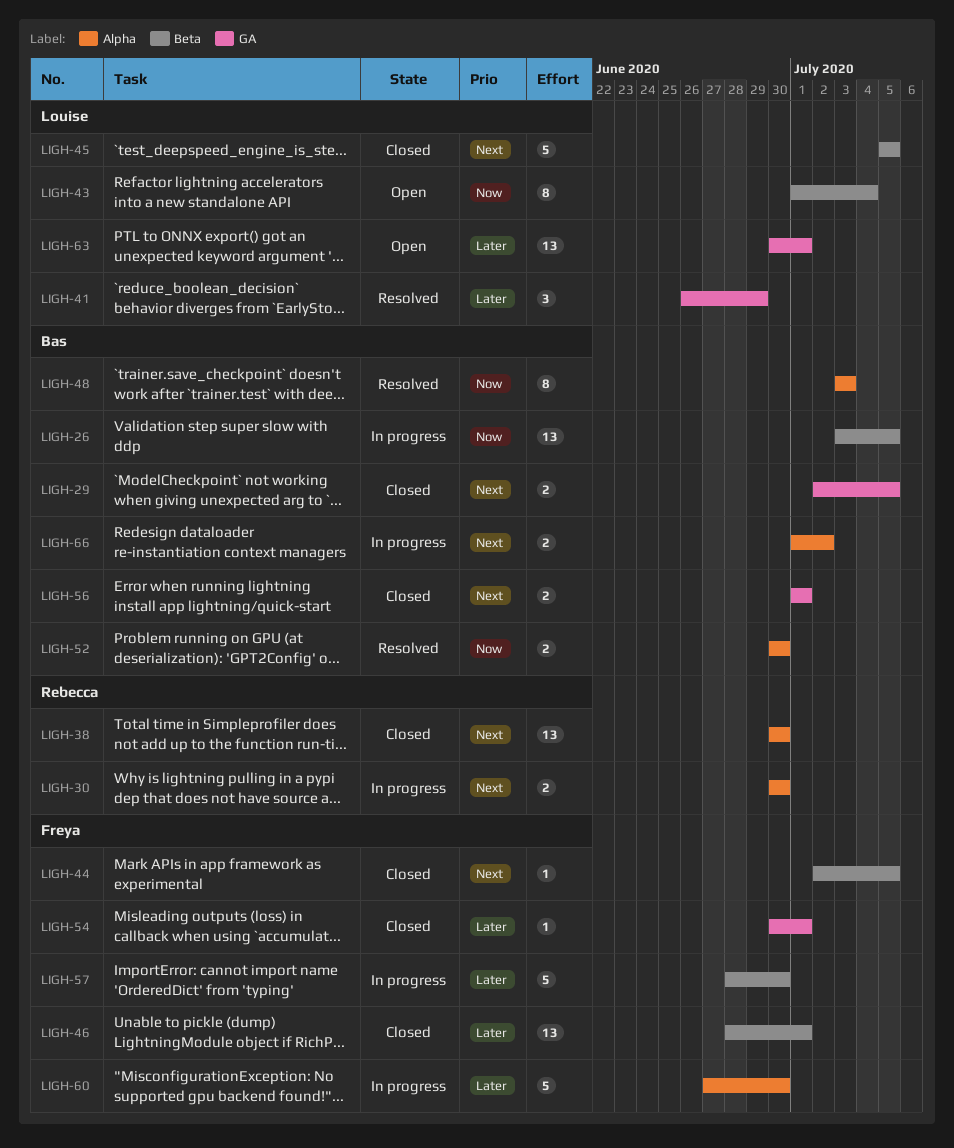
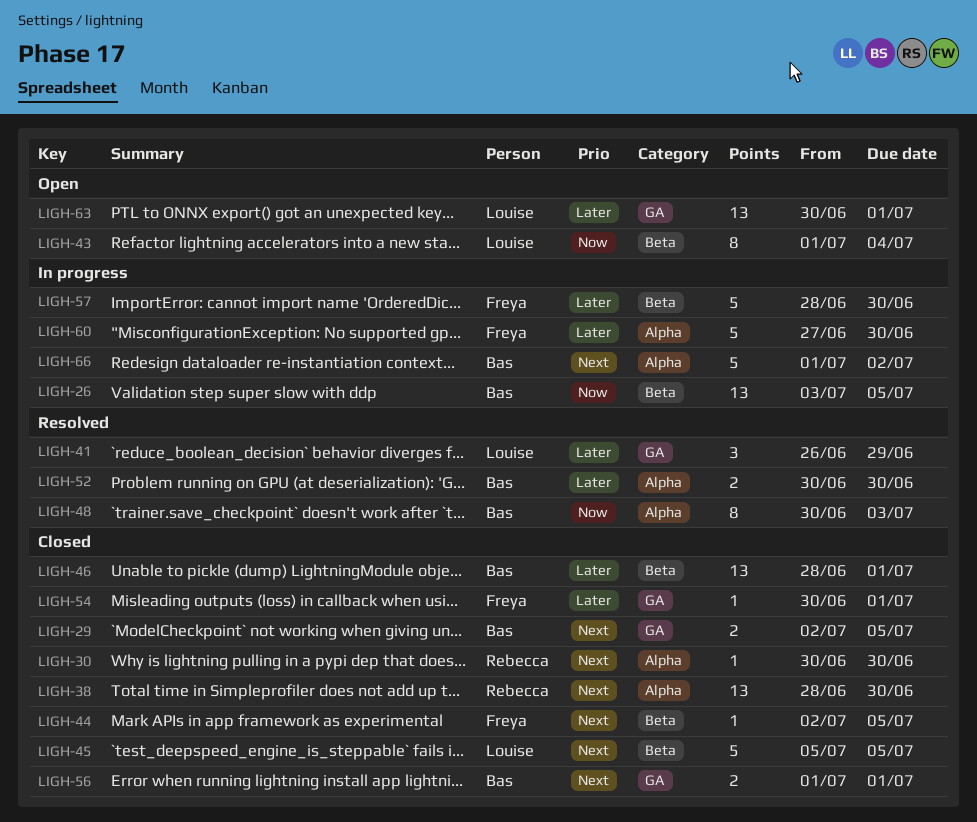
LIGH-30, status: In progress -> Closed
LIGH-30, estimate: 2 -> 1
LIGH-38, start: Jun 30 -> Jun 28
LIGH-46, owner: Freya -> Bas
LIGH-48, start: Jul 3 -> Jun 30
LIGH-52, priority: Now -> Later
LIGH-66, estimate: 2 -> 5

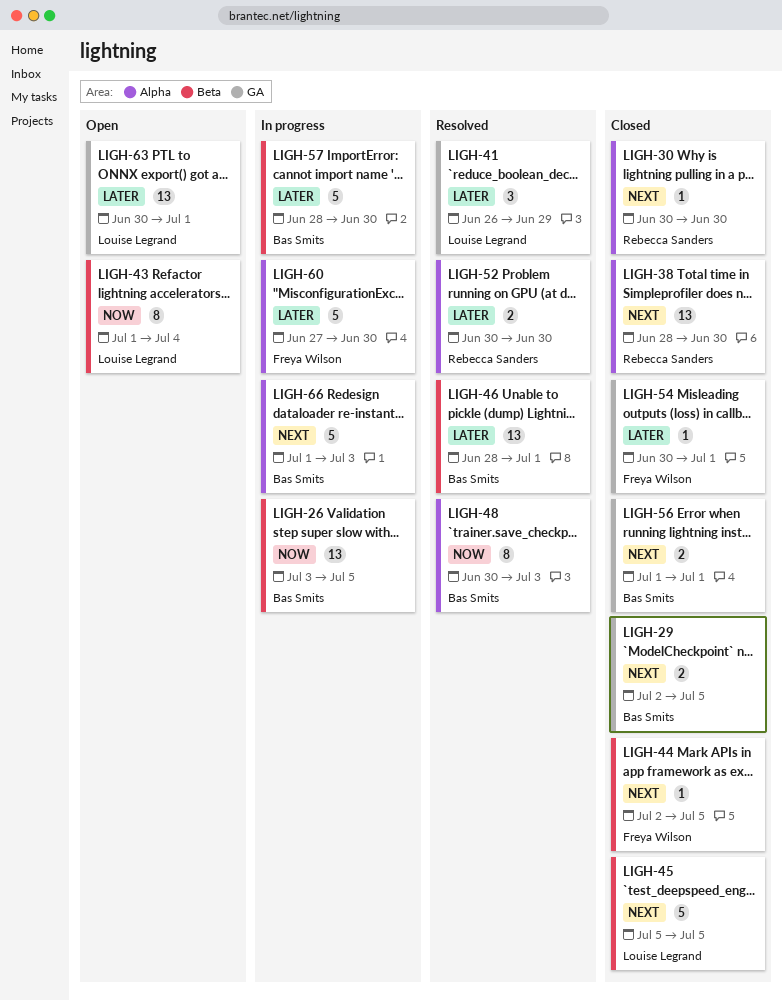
LIGH-46, status: Closed -> Resolved
LIGH-52, owner: Bas Smits -> Rebecca Sanders
LIGH-57, owner: Freya Wilson -> Bas Smits
LIGH-66, due: Jul 2 -> Jul 3

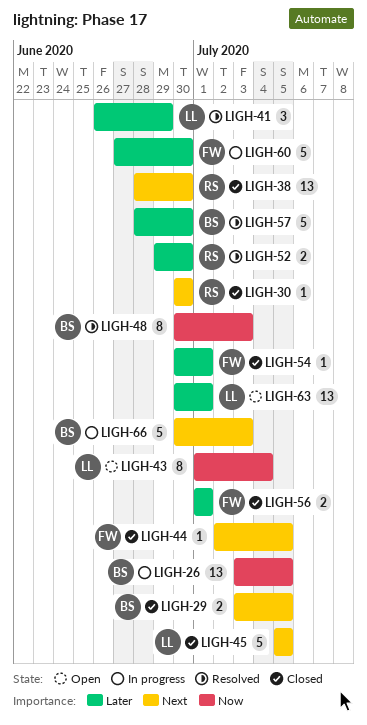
LIGH-29, start: Jul 2 -> Jul 3
LIGH-46: present -> none
LIGH-52, start: Jun 30 -> Jun 29
LIGH-56, owner: Bas Smits -> Freya Wilson
LIGH-56, priority: Next -> Later
LIGH-57, status: In progress -> Resolved
LIGH-66, start: Jul 1 -> Jun 30

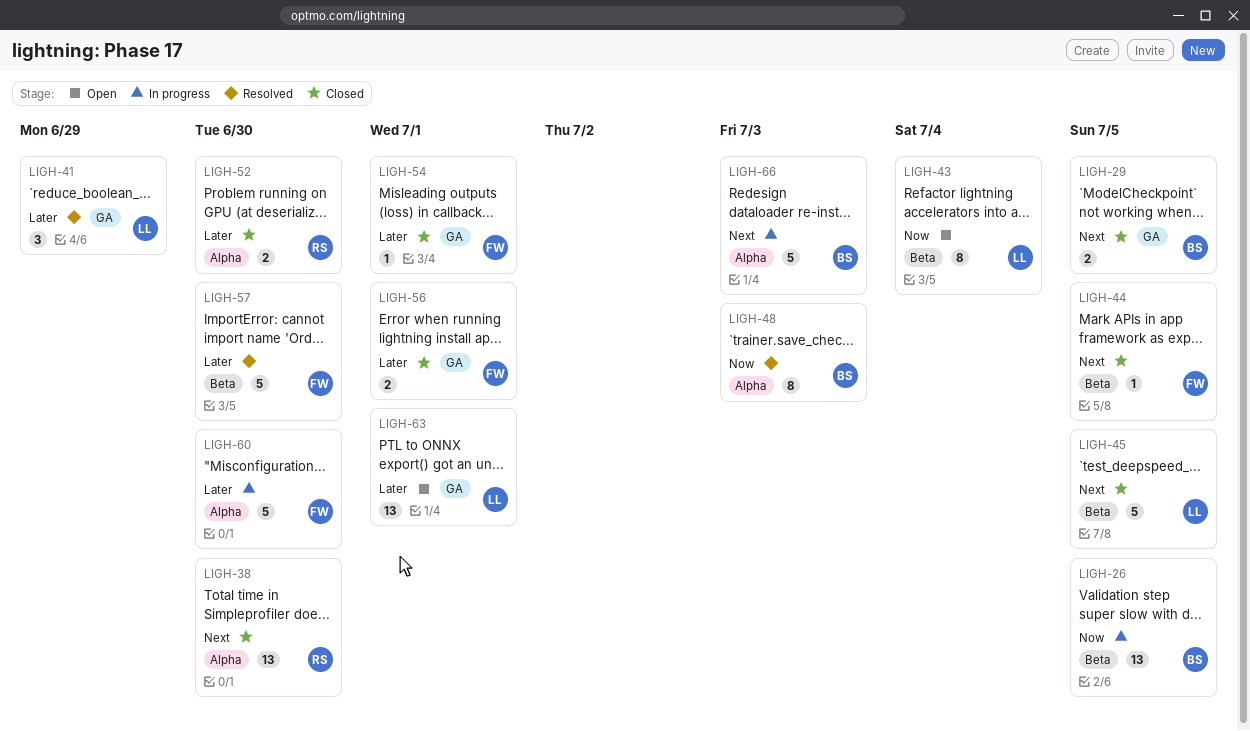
LIGH-30: present -> none
LIGH-52, status: Resolved -> Closed
LIGH-57, owner: BS -> FW

